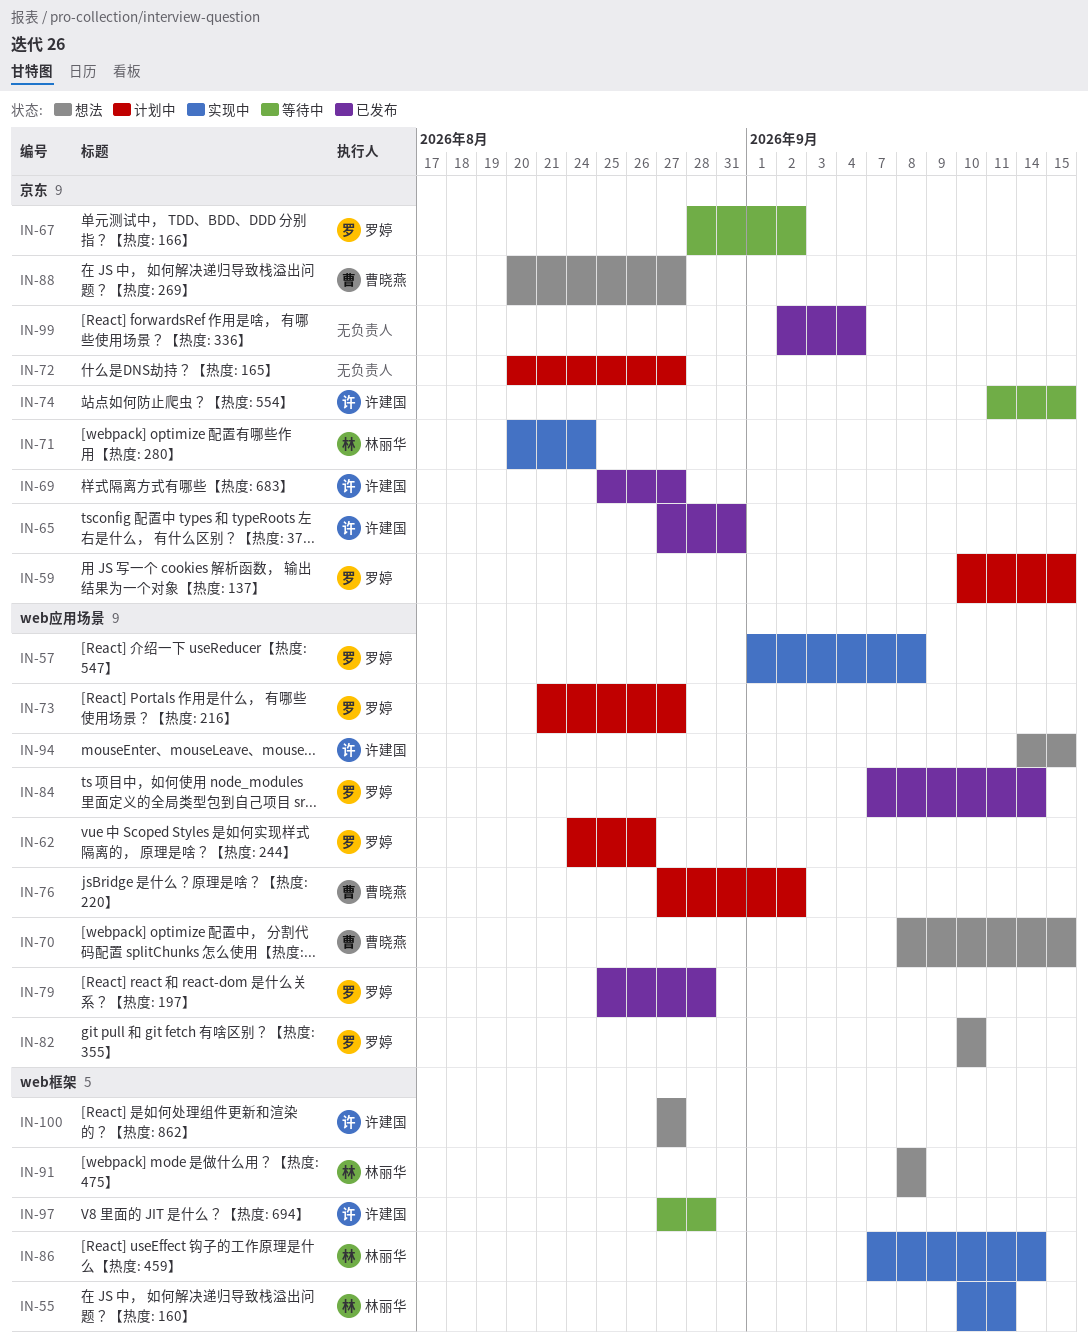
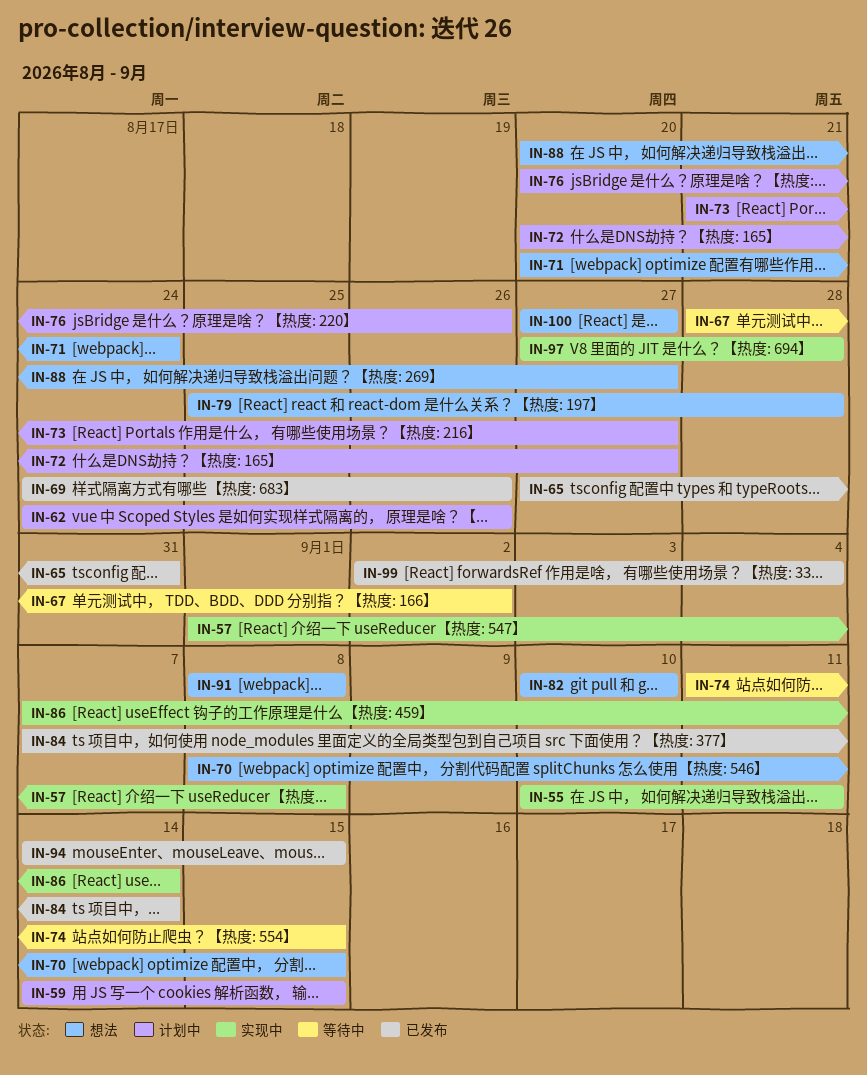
IN-59, start: Sep 10 -> Sep 14
IN-69, start: Aug 25 -> Aug 24
IN-69, due: Aug 27 -> Aug 26
IN-71, status: 实现中 -> 想法
IN-76, start: Aug 27 -> Aug 20
IN-76, due: Sep 2 -> Aug 26
IN-79, status: 已发布 -> 想法
IN-94, status: 想法 -> 已发布
IN-97, status: 等待中 -> 实现中

